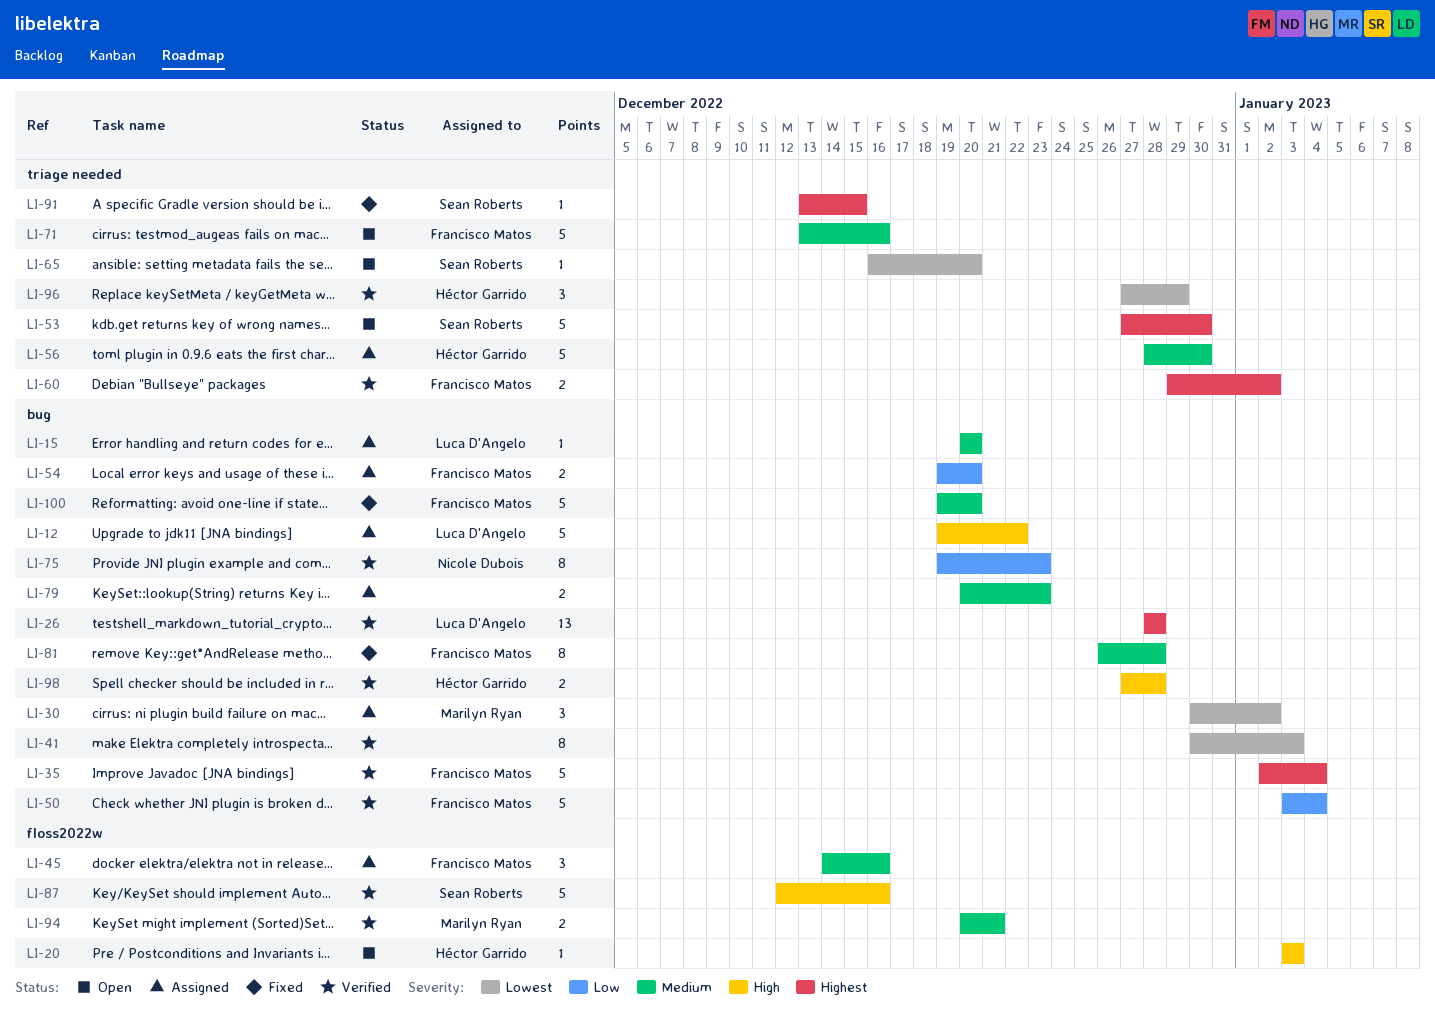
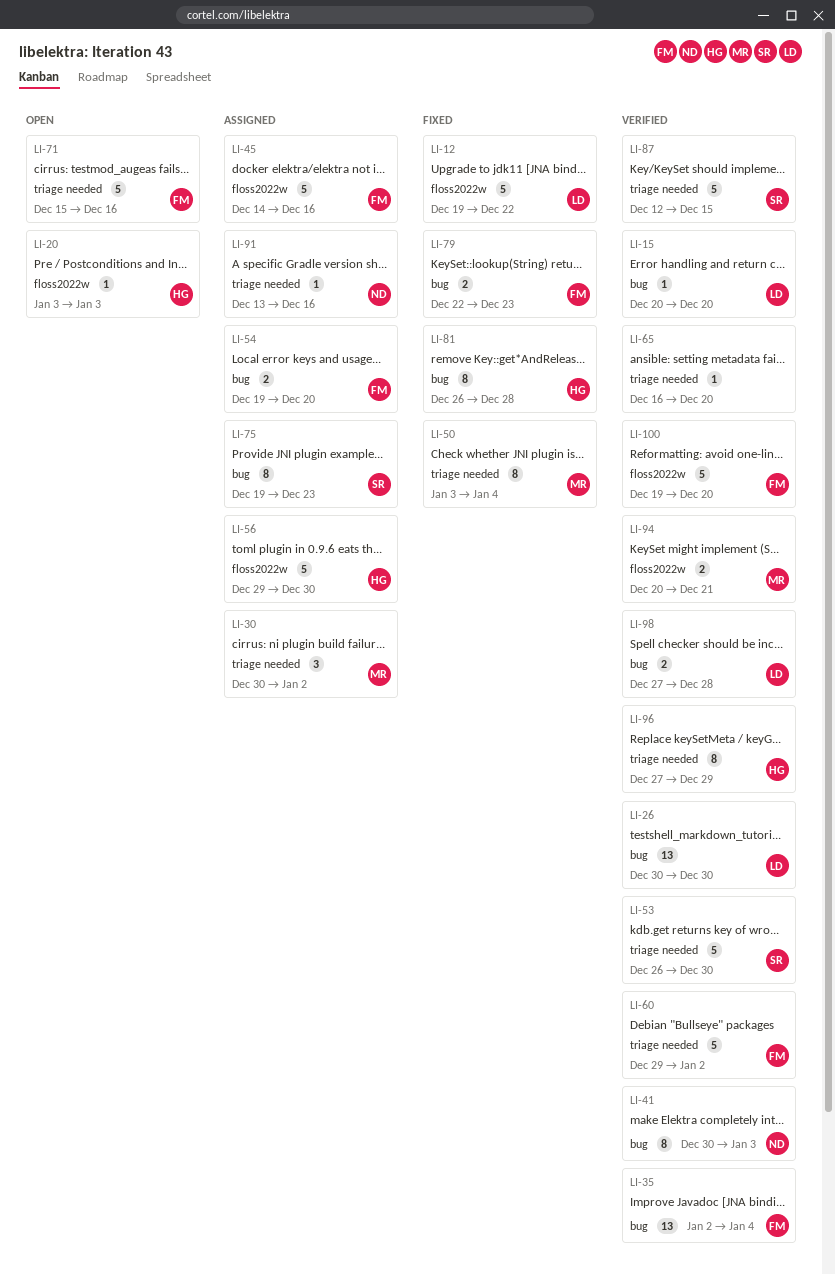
LI-12, status: Assigned -> Fixed
LI-12, label: bug -> floss2022w
LI-15, status: Assigned -> Verified
LI-26, start: Dec 28 -> Dec 30
LI-26, due: Dec 28 -> Dec 30
LI-30, label: bug -> triage needed
LI-35, estimate: 5 -> 13
LI-41, owner: none -> Nicole Dubois
LI-45, estimate: 3 -> 5
LI-50, status: Verified -> Fixed
LI-50, owner: Francisco Matos -> Marilyn Ryan
LI-50, label: bug -> triage needed
LI-50, estimate: 5 -> 8
LI-53, status: Open -> Verified
LI-53, start: Dec 27 -> Dec 26
LI-56, label: triage needed -> floss2022w
LI-56, start: Dec 28 -> Dec 29
LI-60, estimate: 2 -> 5
LI-65, status: Open -> Verified
LI-65, owner: Sean Roberts -> none
LI-71, start: Dec 13 -> Dec 15
LI-75, status: Verified -> Assigned
LI-75, owner: Nicole Dubois -> Sean Roberts
LI-79, status: Assigned -> Fixed
LI-79, owner: none -> Francisco Matos
LI-79, start: Dec 20 -> Dec 22
LI-81, owner: Francisco Matos -> Héctor Garrido
LI-87, label: floss2022w -> triage needed
LI-87, due: Dec 16 -> Dec 15
LI-91, status: Fixed -> Assigned
LI-91, owner: Sean Roberts -> Nicole Dubois
LI-91, due: Dec 15 -> Dec 16
LI-96, estimate: 3 -> 8
LI-98, owner: Héctor Garrido -> Luca D'Angelo
LI-100, status: Fixed -> Verified
LI-100, label: bug -> floss2022w

